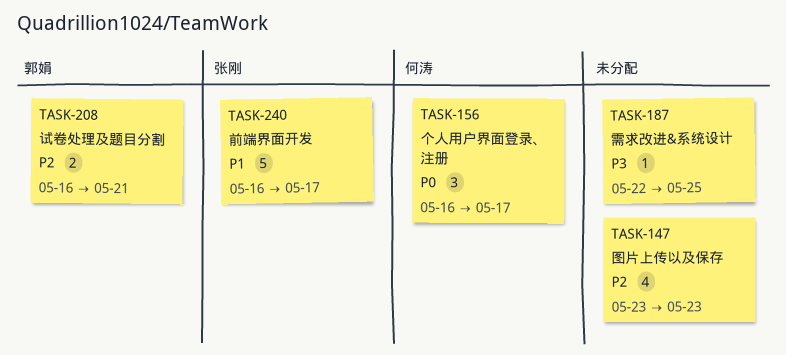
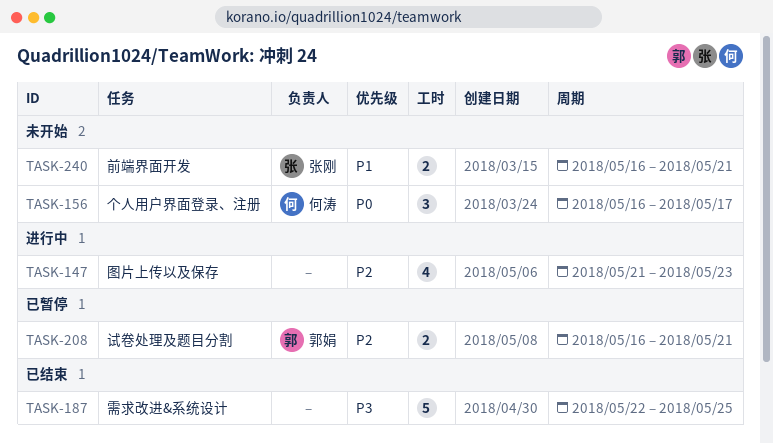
TASK-147, start: May 23 -> May 21
TASK-187, estimate: 1 -> 5
TASK-240, estimate: 5 -> 2
TASK-240, due: May 17 -> May 21

